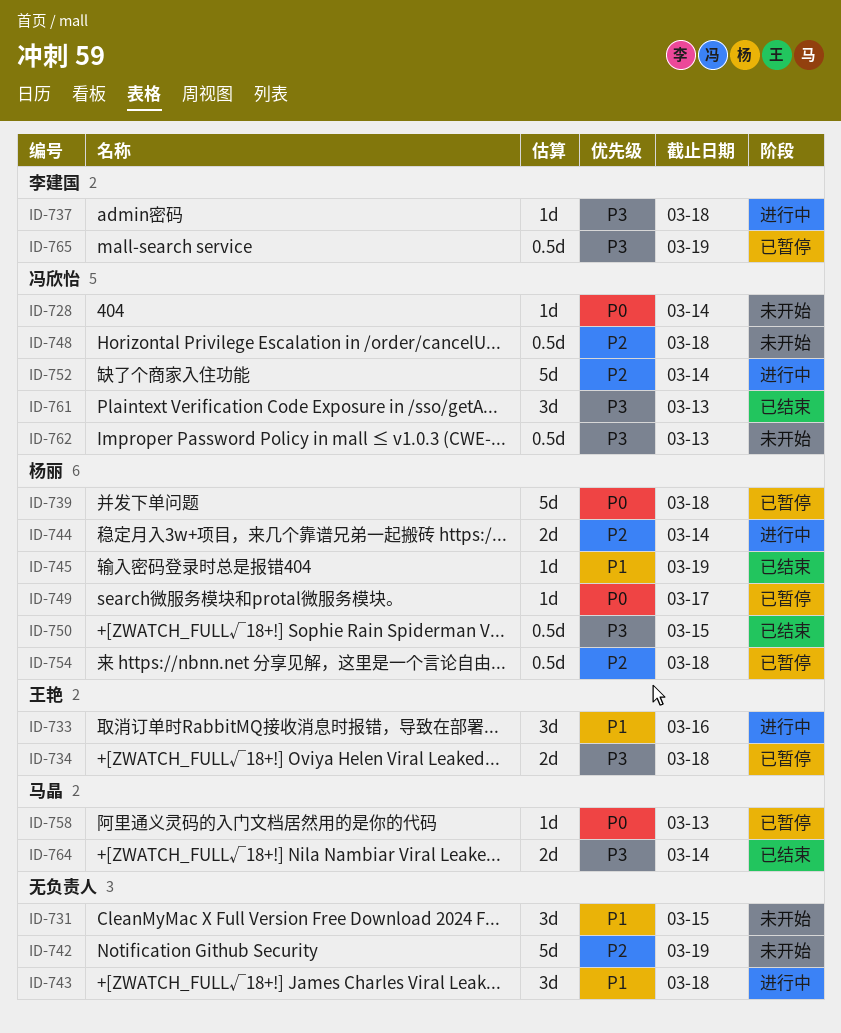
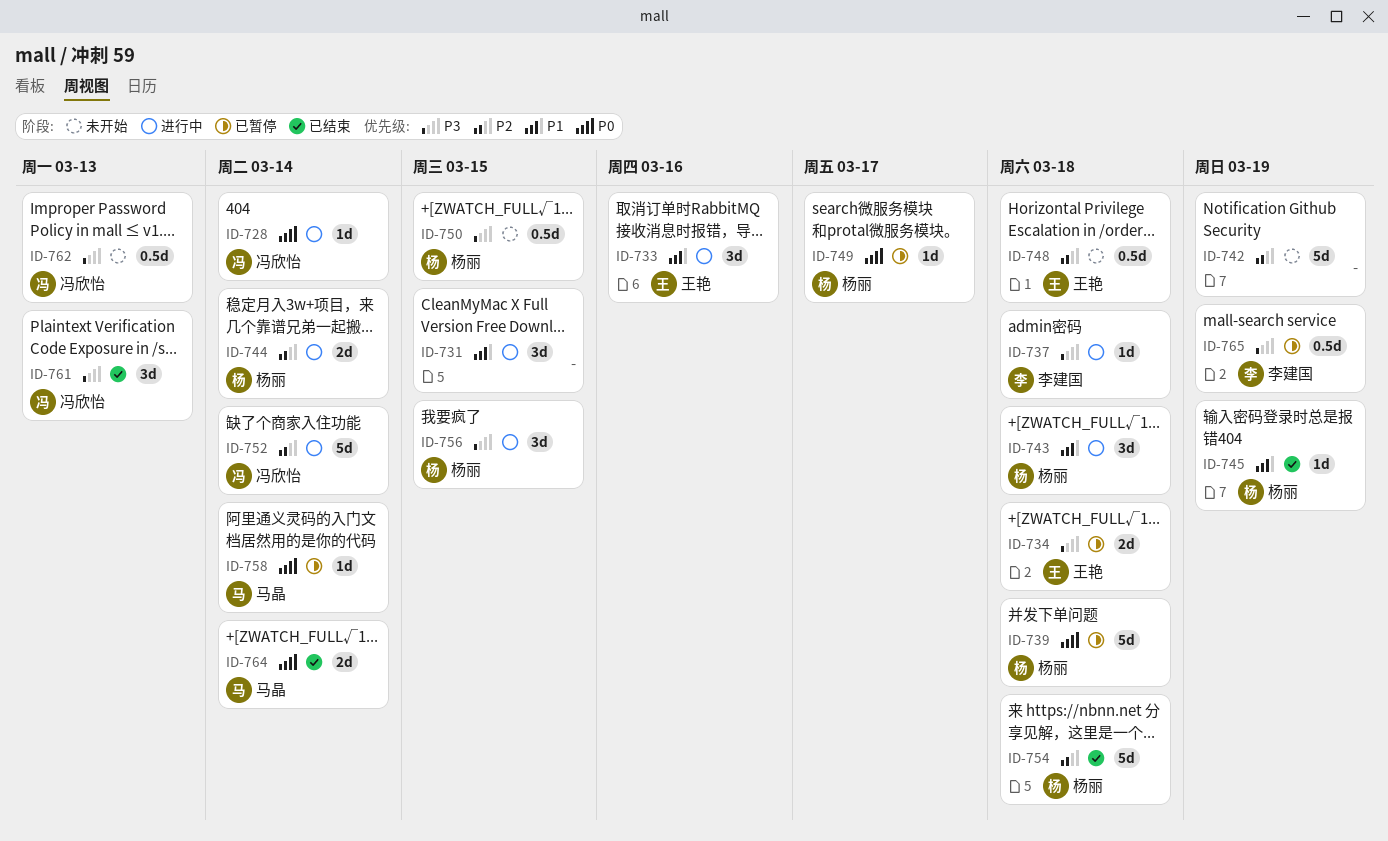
ID-728, status: 未开始 -> 进行中
ID-731, status: 未开始 -> 进行中
ID-743, owner: none -> 杨丽
ID-748, owner: 冯欣怡 -> 王艳
ID-750, status: 已结束 -> 未开始
ID-754, status: 已暂停 -> 已结束
ID-754, estimate: 0.5d -> 5d
ID-756: none -> present
ID-758, due: Mar 13 -> Mar 14
ID-764, priority: P3 -> P0

